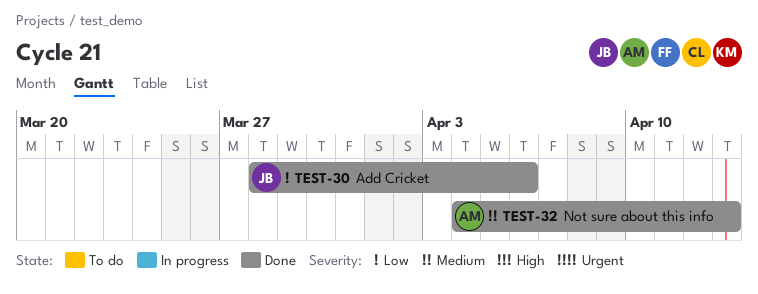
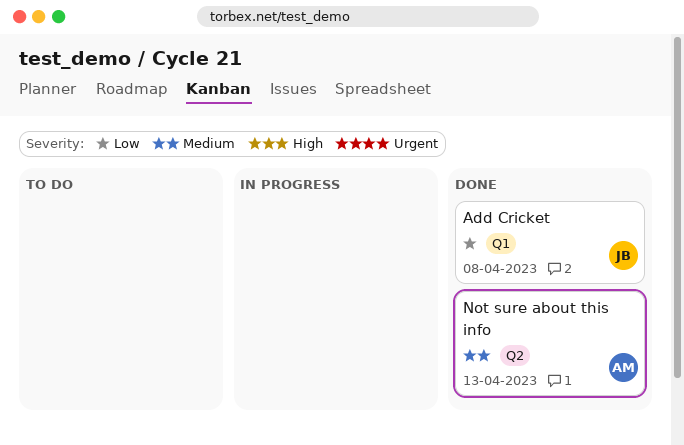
Add Cricket, due: Apr 6 -> Apr 8

